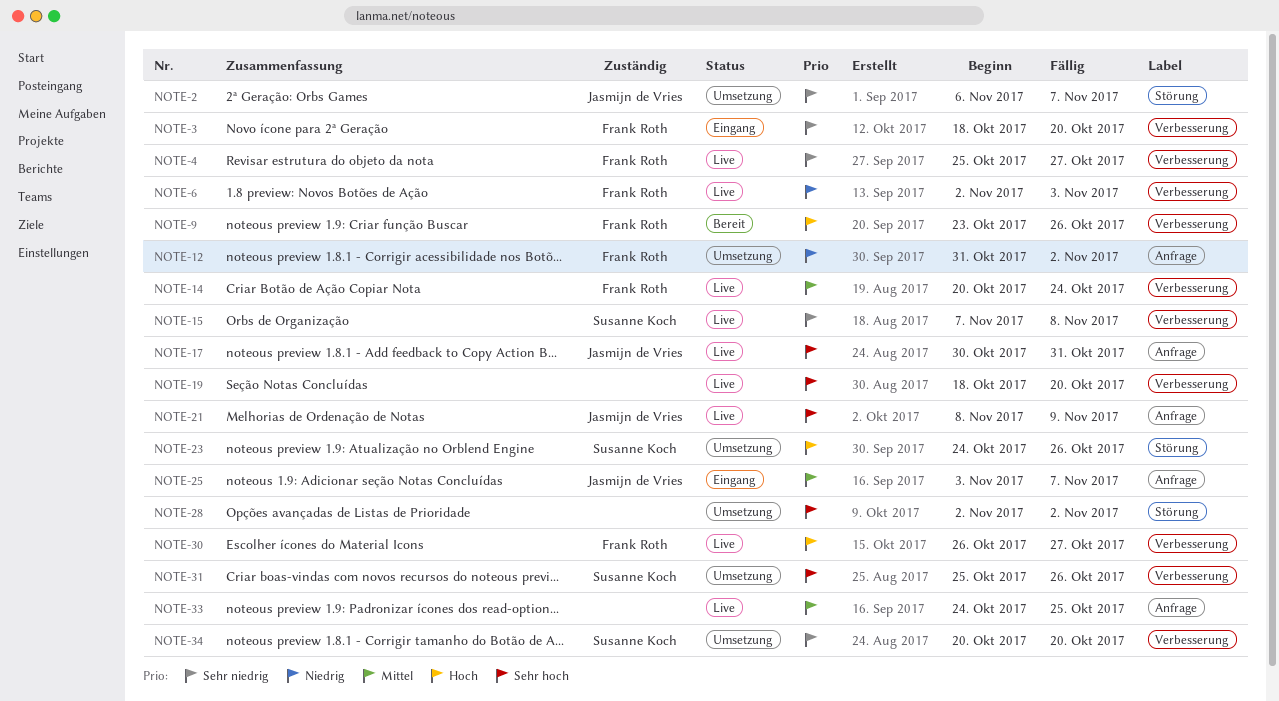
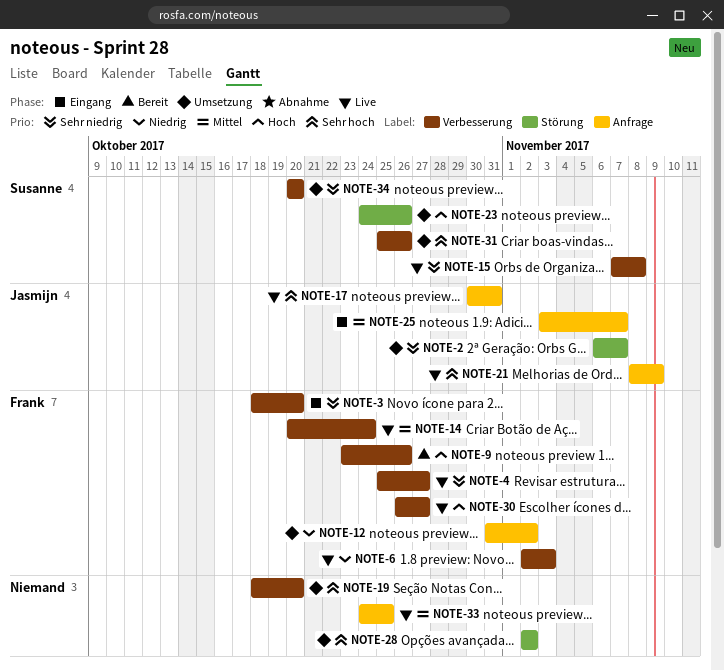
NOTE-19, status: Live -> Umsetzung

